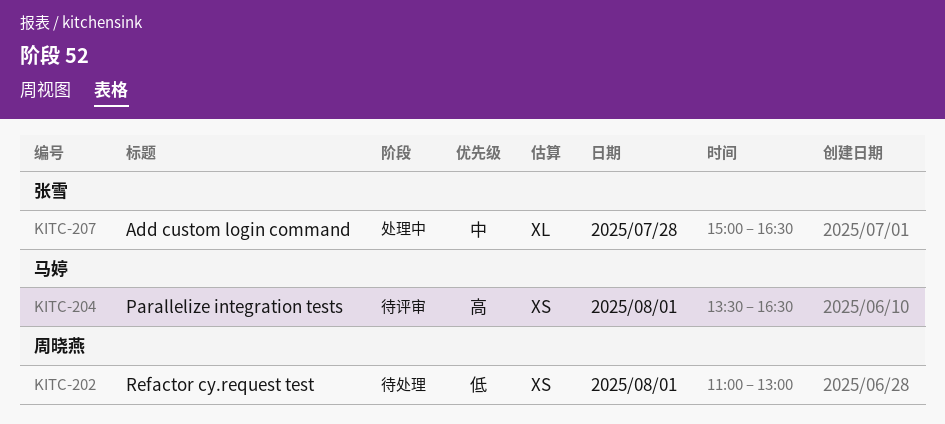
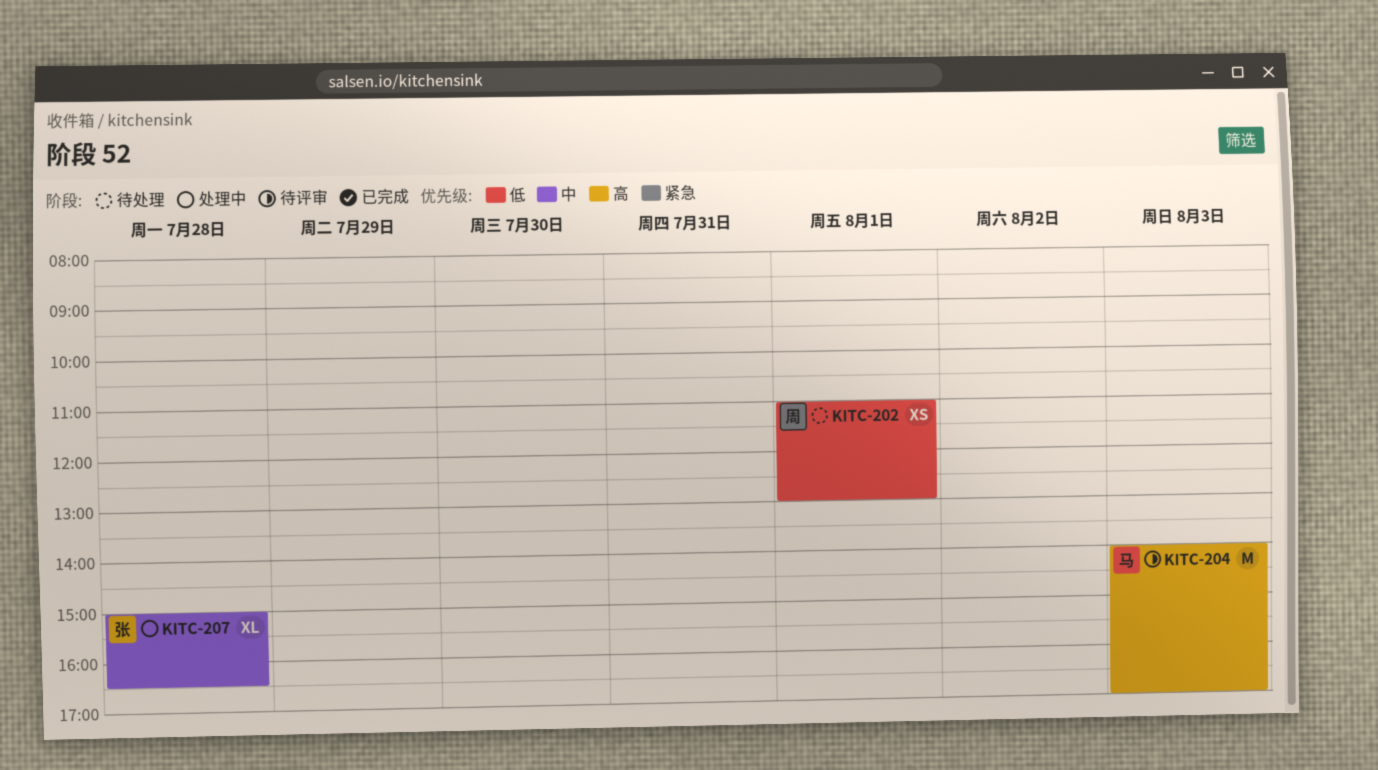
KITC-204, estimate: XS -> M
KITC-204, day: Aug 1 -> Aug 3
KITC-204, begins: 13:30 -> 14:00
KITC-204, ends: 16:30 -> 17:00

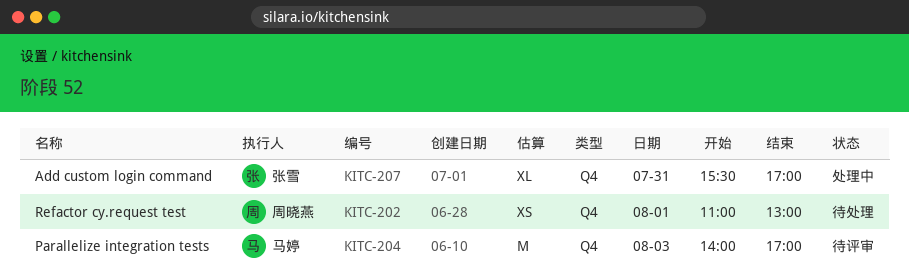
KITC-207, day: Jul 28 -> Jul 31
KITC-207, begins: 15:00 -> 15:30
KITC-207, ends: 16:30 -> 17:00

